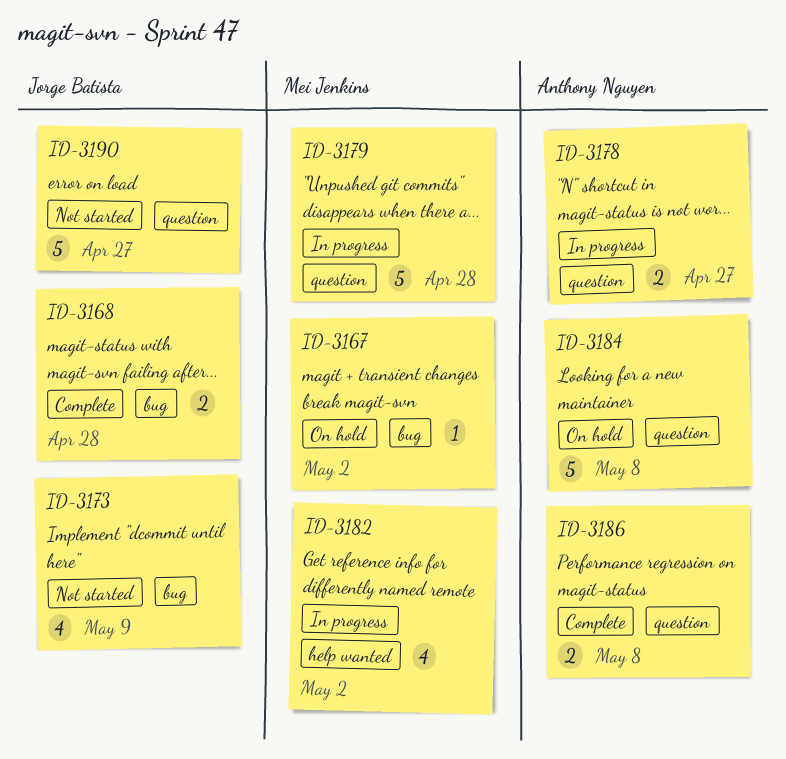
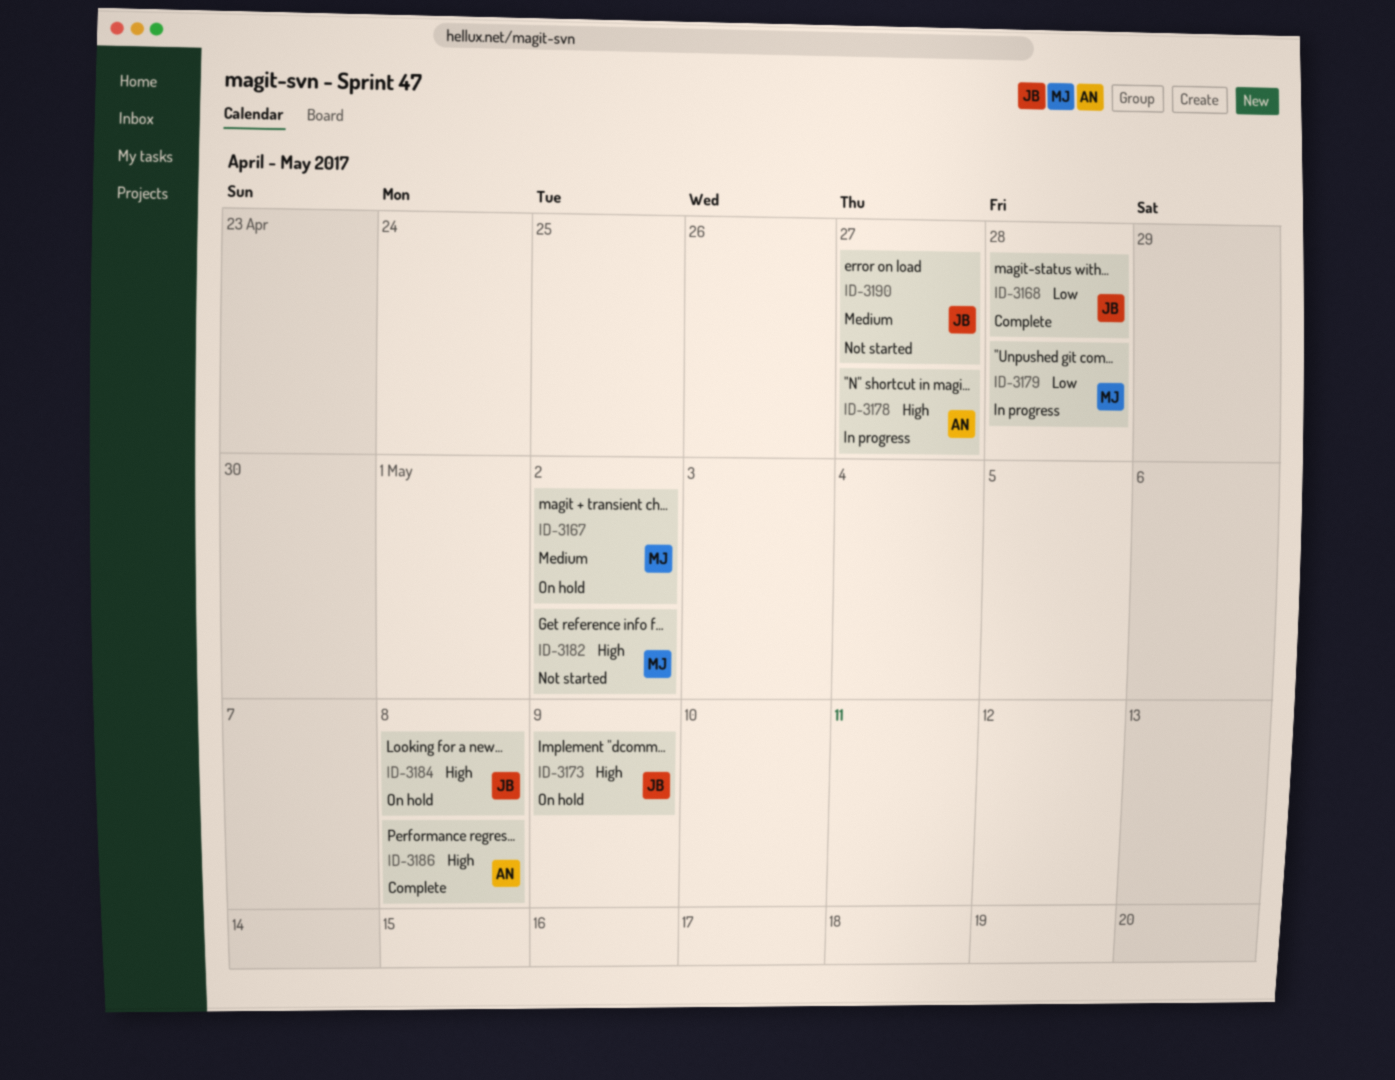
ID-3173, status: Not started -> On hold
ID-3182, status: In progress -> Not started
ID-3184, owner: Anthony Nguyen -> Jorge Batista

